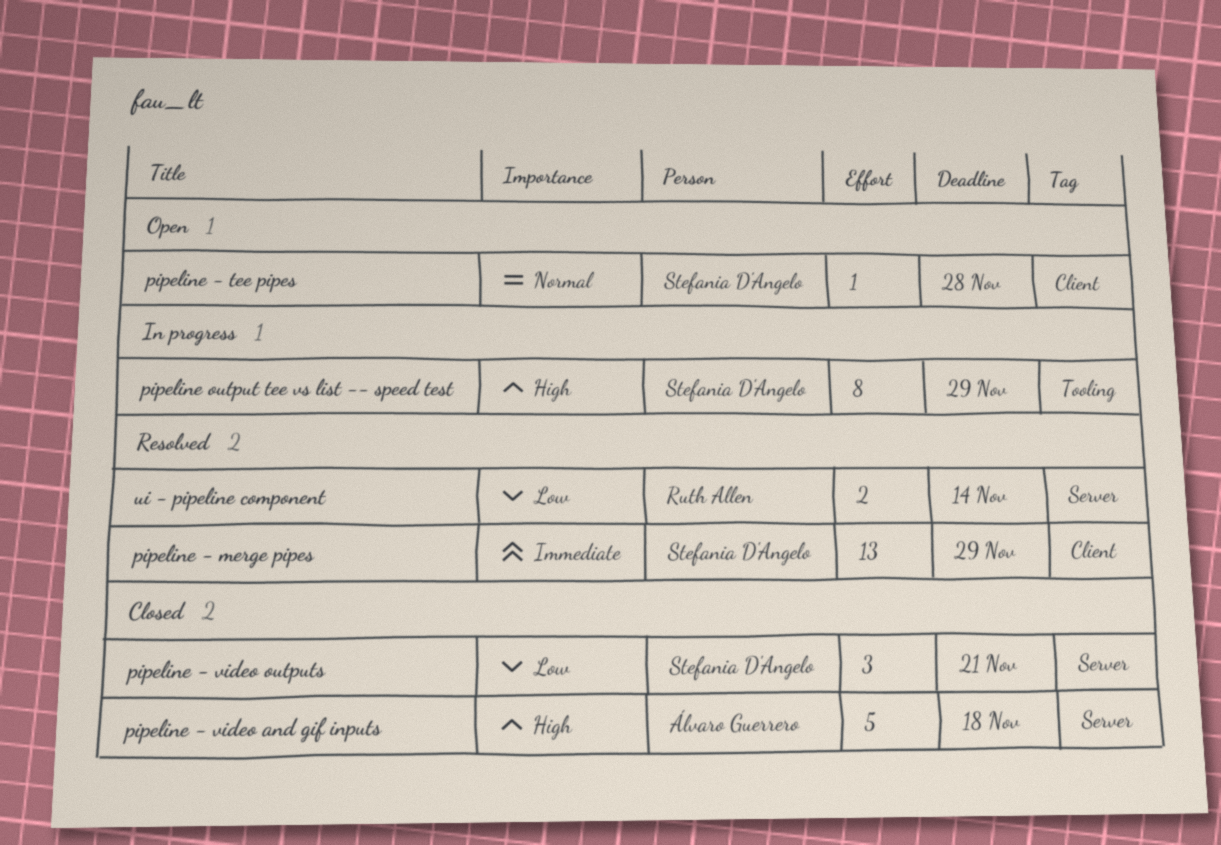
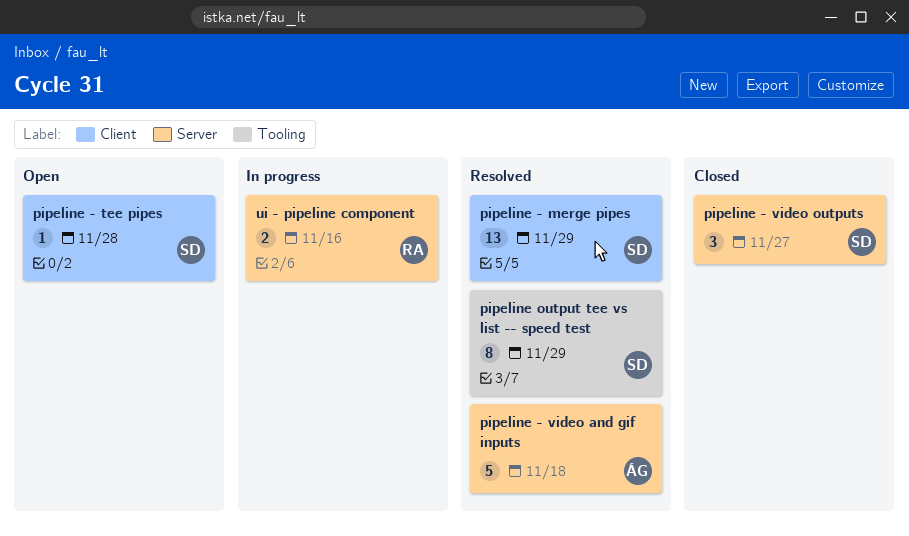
pipeline - video and gif inputs, status: Closed -> Resolved
pipeline - video outputs, due: Nov 21 -> Nov 27
pipeline output tee vs list -- speed test, status: In progress -> Resolved
ui - pipeline component, status: Resolved -> In progress
ui - pipeline component, due: Nov 14 -> Nov 16

